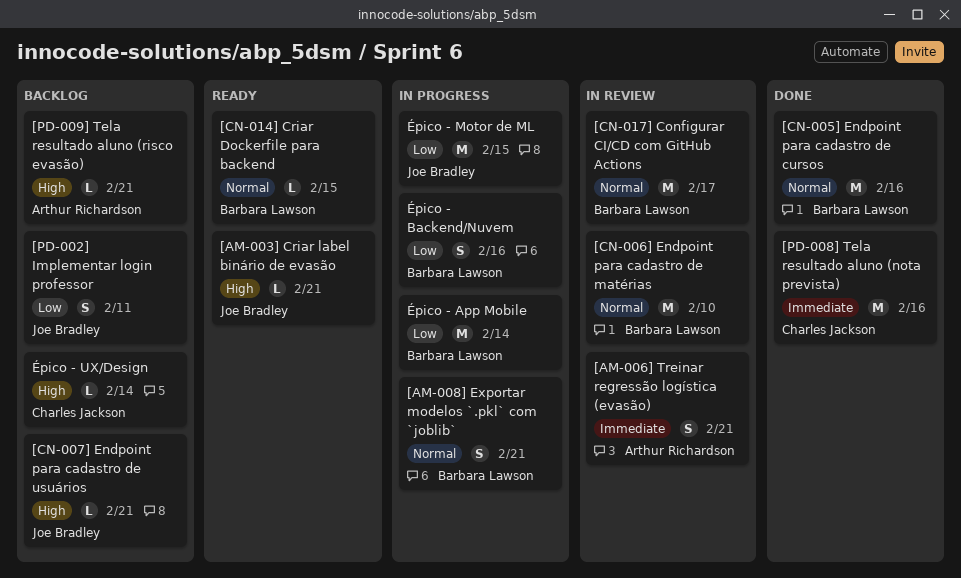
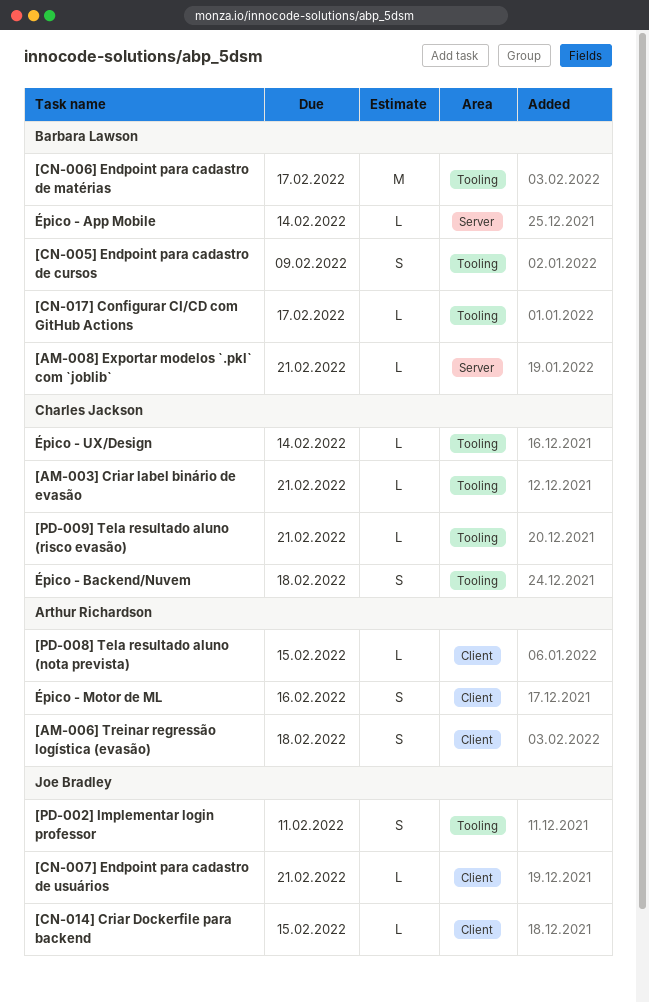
[AM-003] Criar label binário de evasão, owner: Joe Bradley -> Charles Jackson
[AM-006] Treinar regressão logística (evasão), due: Feb 21 -> Feb 18
[AM-008] Exportar modelos `.pkl` com `joblib`, estimate: S -> L
[CN-005] Endpoint para cadastro de cursos, estimate: M -> S
[CN-005] Endpoint para cadastro de cursos, due: Feb 16 -> Feb 9
[CN-006] Endpoint para cadastro de matérias, due: Feb 10 -> Feb 17
[CN-014] Criar Dockerfile para backend, owner: Barbara Lawson -> Joe Bradley
[CN-017] Configurar CI/CD com GitHub Actions, estimate: M -> L
[PD-008] Tela resultado aluno (nota prevista), owner: Charles Jackson -> Arthur Richardson
[PD-008] Tela resultado aluno (nota prevista), estimate: M -> L
[PD-008] Tela resultado aluno (nota prevista), due: Feb 16 -> Feb 15
[PD-009] Tela resultado aluno (risco evasão), owner: Arthur Richardson -> Charles Jackson
Épico - App Mobile, estimate: M -> L
Épico - Backend/Nuvem, owner: Barbara Lawson -> Charles Jackson
Épico - Backend/Nuvem, due: Feb 16 -> Feb 18
Épico - Motor de ML, owner: Joe Bradley -> Arthur Richardson
Épico - Motor de ML, estimate: M -> S
Épico - Motor de ML, due: Feb 15 -> Feb 16

